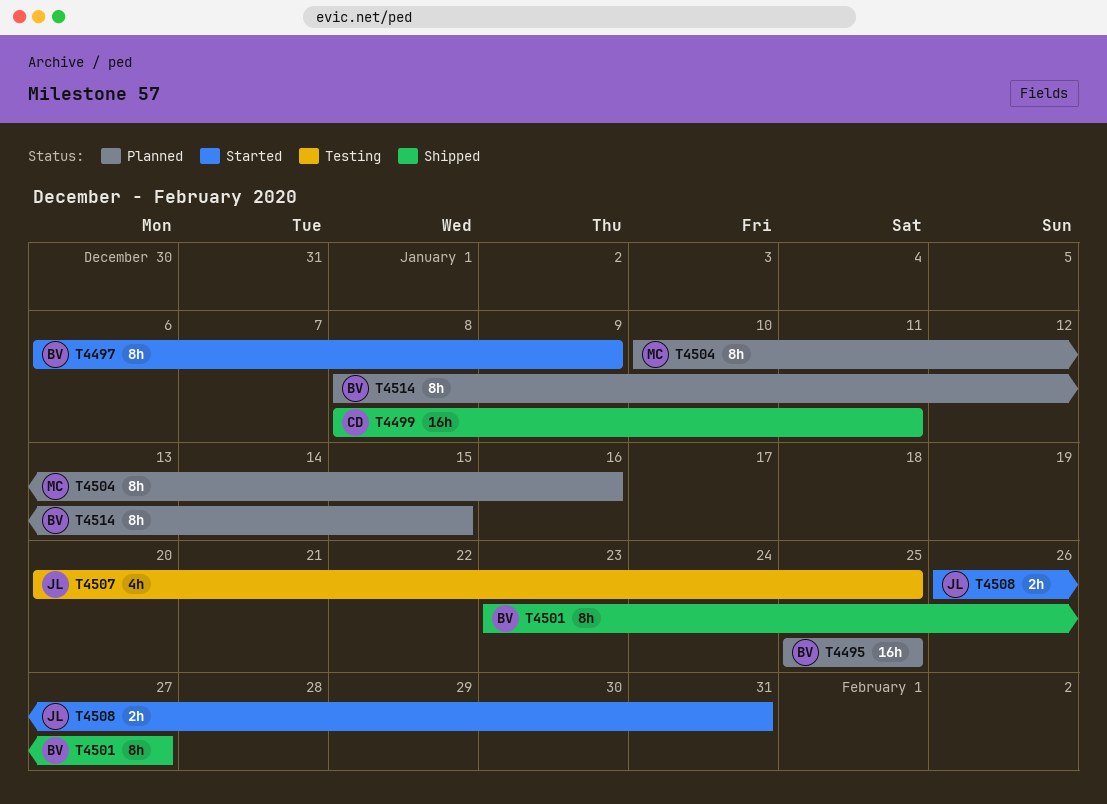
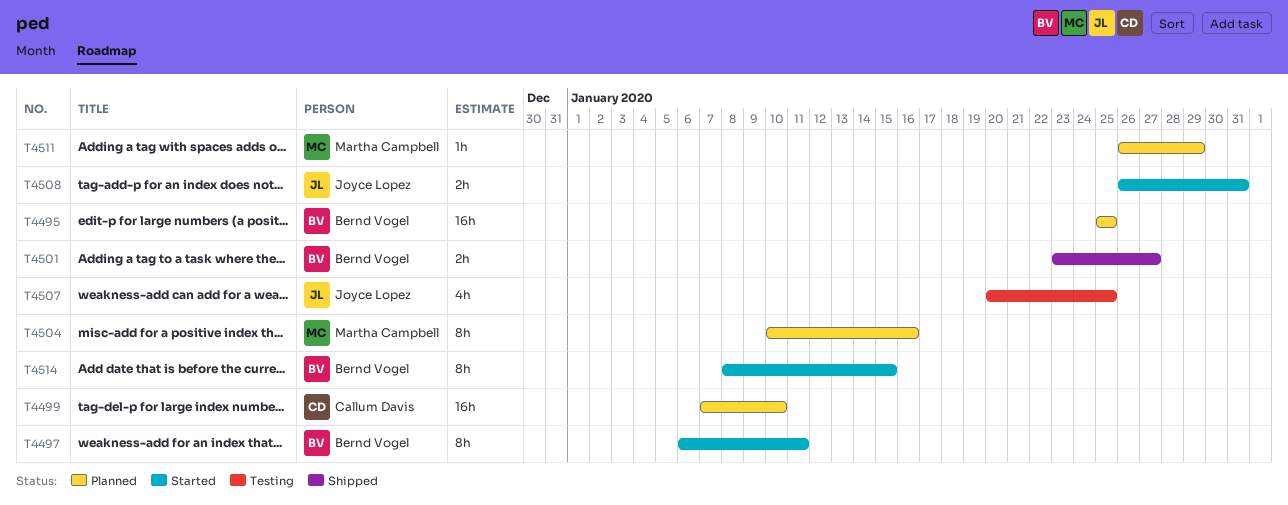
T4497, due: Jan 9 -> Jan 11
T4499, status: Shipped -> Planned
T4499, start: Jan 8 -> Jan 7
T4499, due: Jan 11 -> Jan 10
T4501, estimate: 8h -> 2h
T4511: none -> present
T4514, status: Planned -> Started

